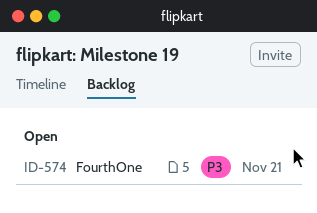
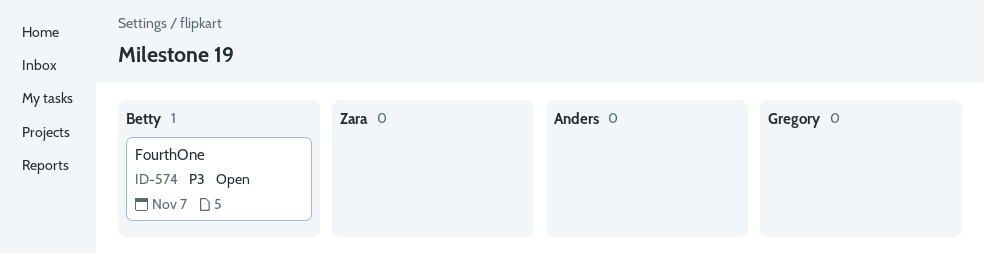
ID-574, due: Nov 21 -> Nov 7

